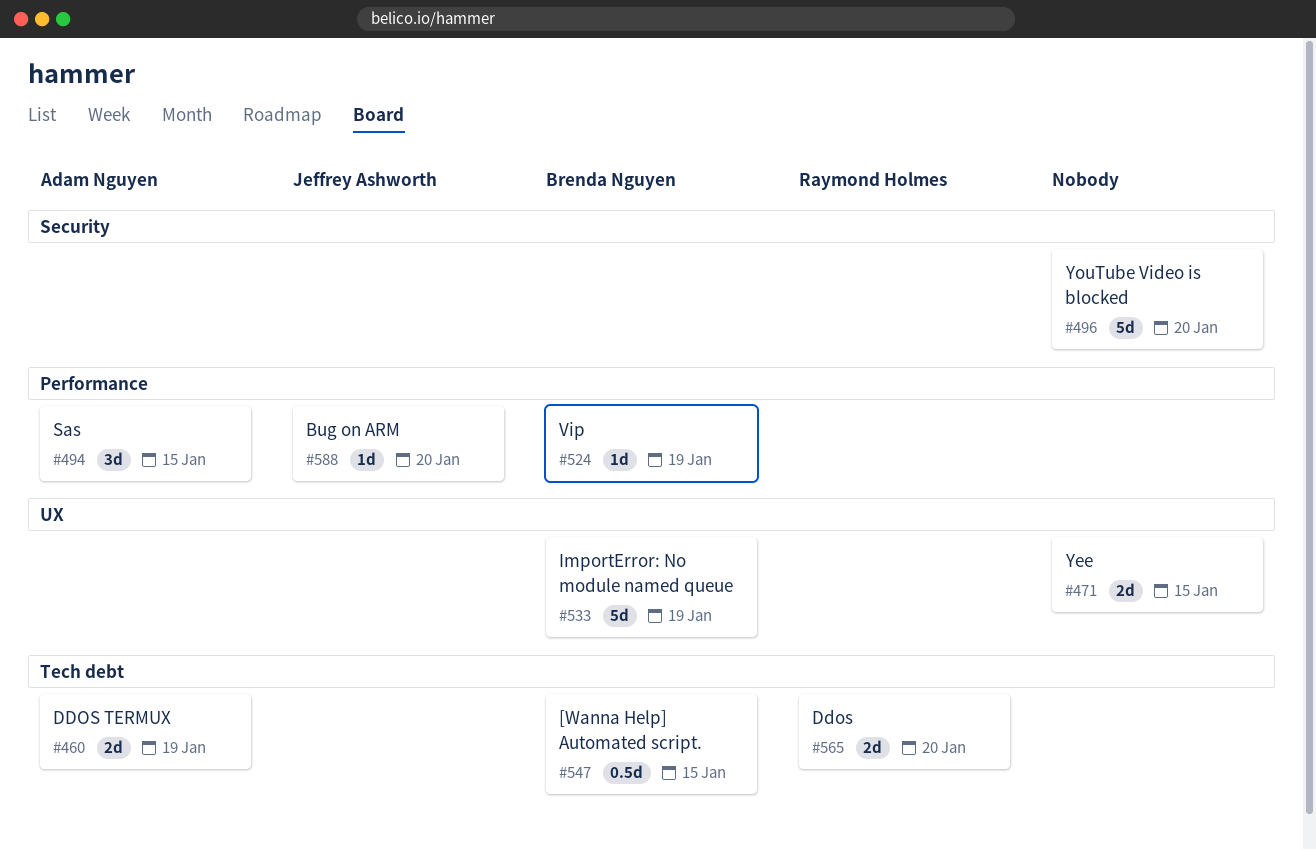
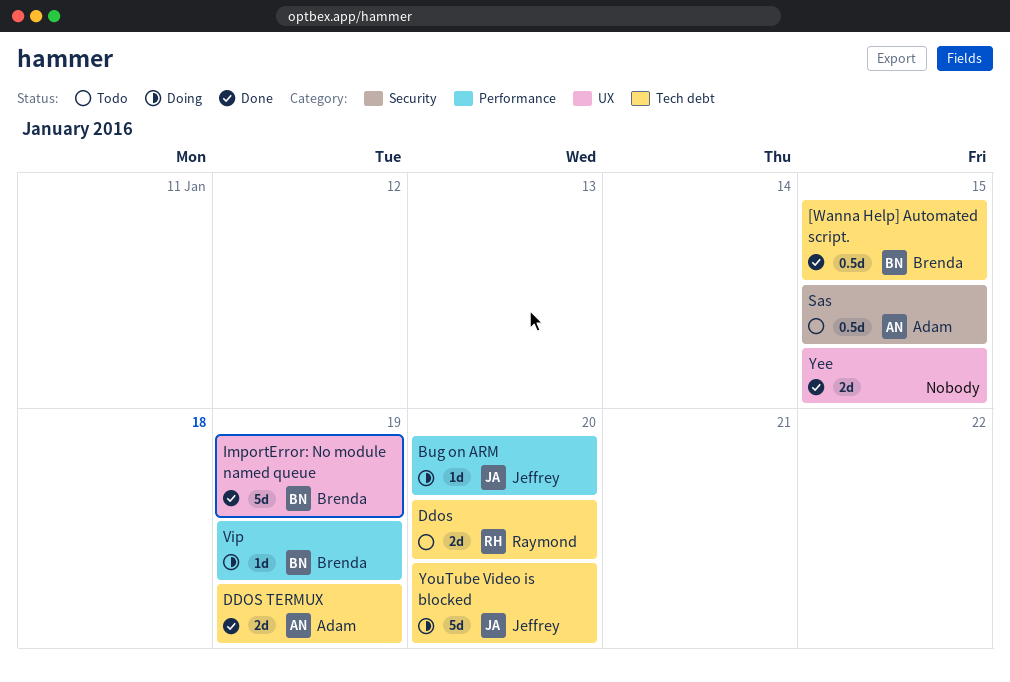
Sas, label: Performance -> Security
Sas, estimate: 3d -> 0.5d
YouTube Video is blocked, owner: none -> Jeffrey Ashworth
YouTube Video is blocked, label: Security -> Tech debt

